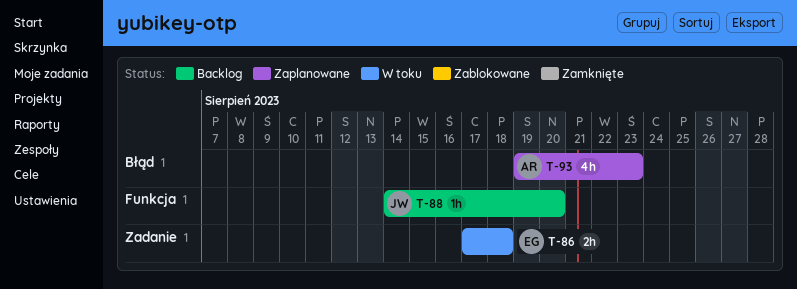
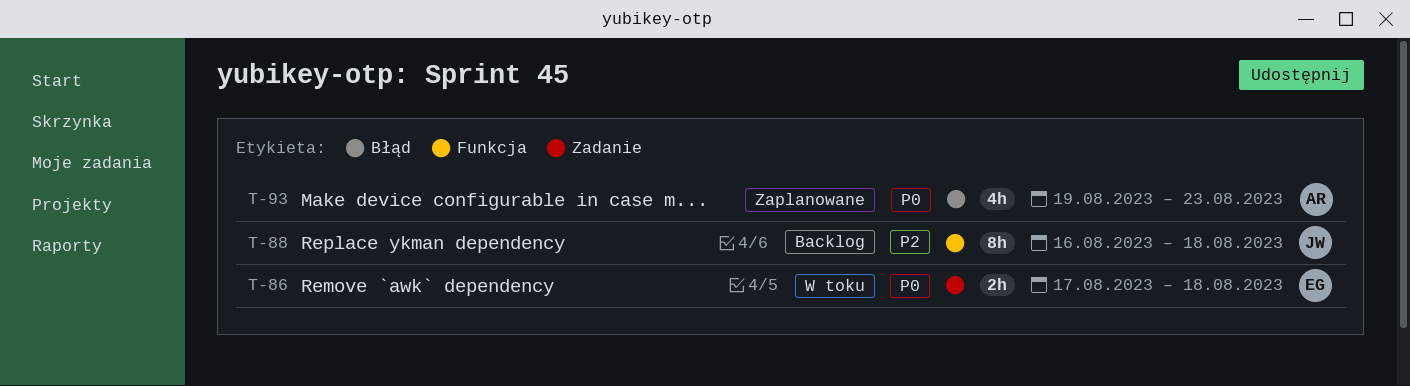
T-88, estimate: 1h -> 8h
T-88, start: Aug 14 -> Aug 16
T-88, due: Aug 20 -> Aug 18

